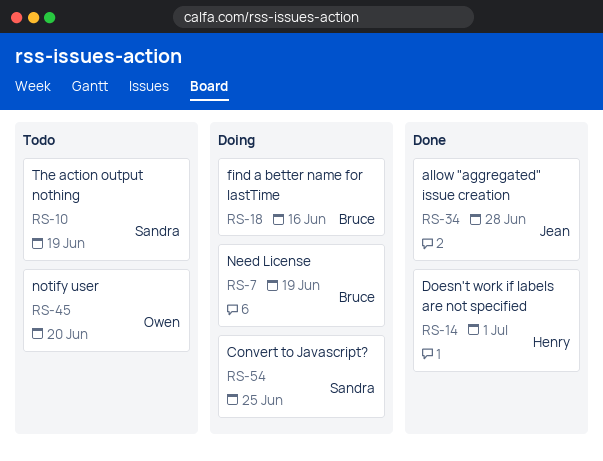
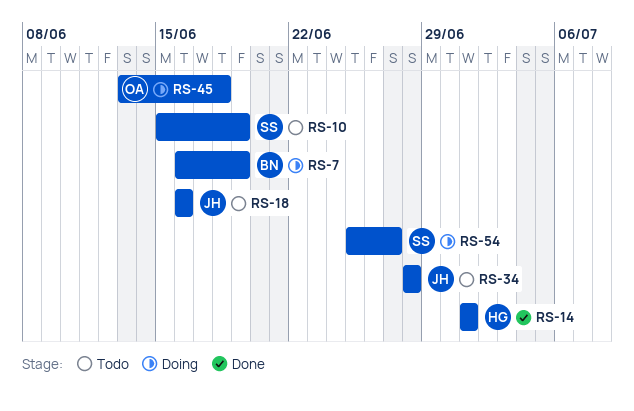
RS-18, status: Doing -> Todo
RS-18, owner: Bruce -> Jean
RS-34, status: Done -> Todo
RS-45, status: Todo -> Doing
RS-45, due: Jun 20 -> Jun 18
RS-54, due: Jun 25 -> Jun 27

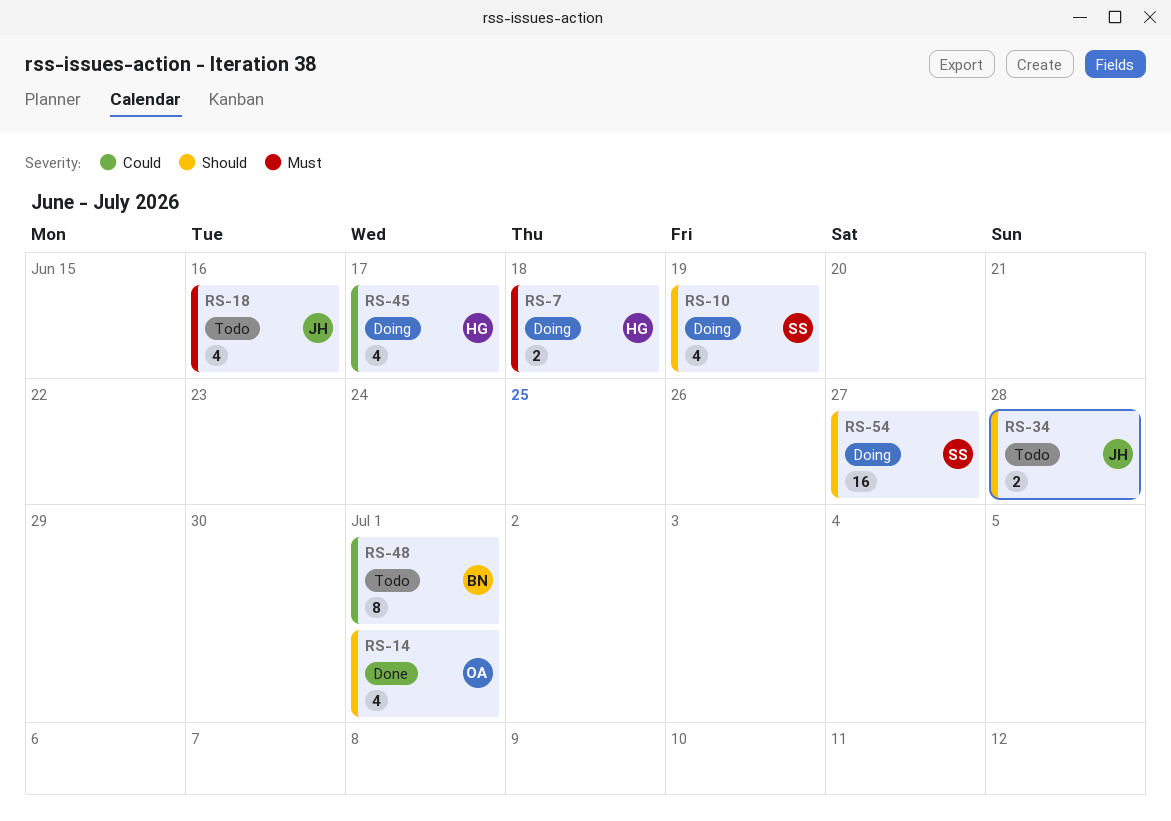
RS-7, owner: BN -> HG
RS-7, due: Jun 19 -> Jun 18
RS-10, status: Todo -> Doing
RS-14, owner: HG -> OA
RS-45, owner: OA -> HG
RS-45, due: Jun 18 -> Jun 17
RS-48: none -> present

